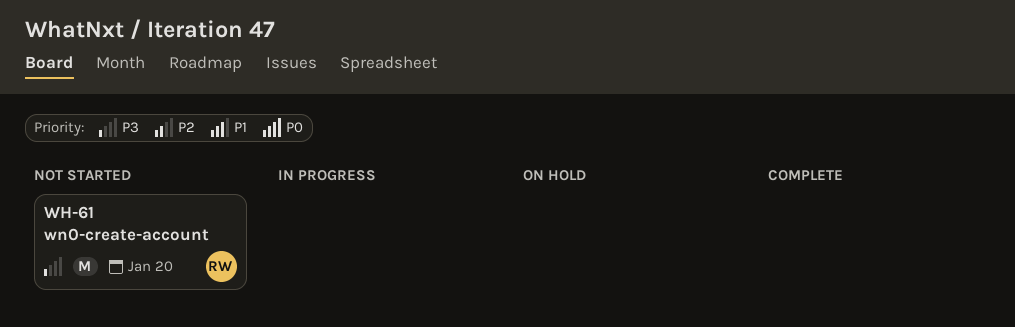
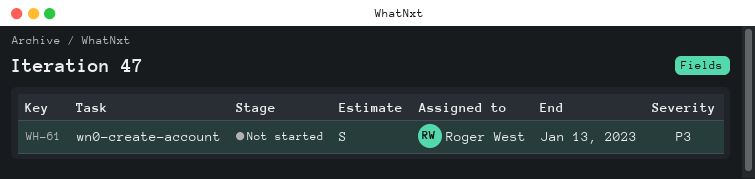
WH-61, estimate: M -> S
WH-61, due: Jan 20 -> Jan 13

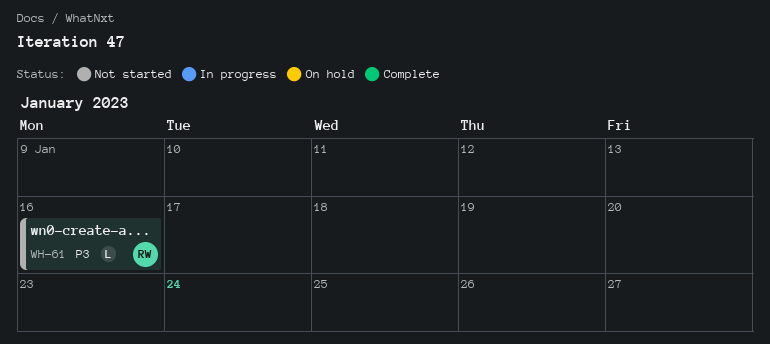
WH-61, estimate: S -> L
WH-61, due: Jan 13 -> Jan 16

